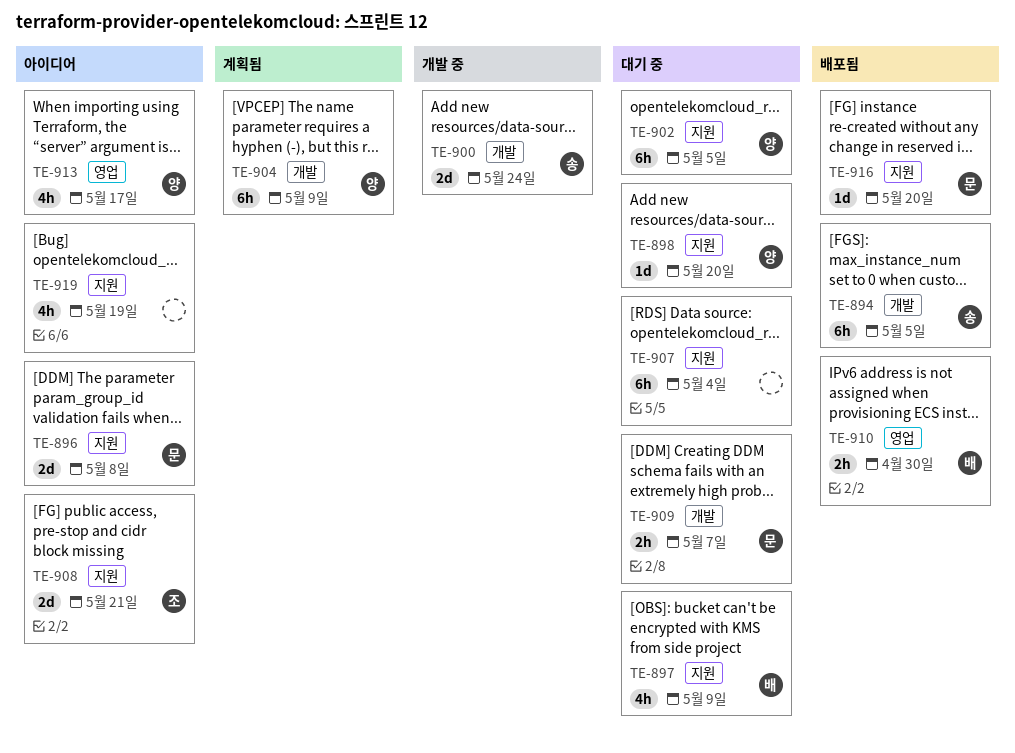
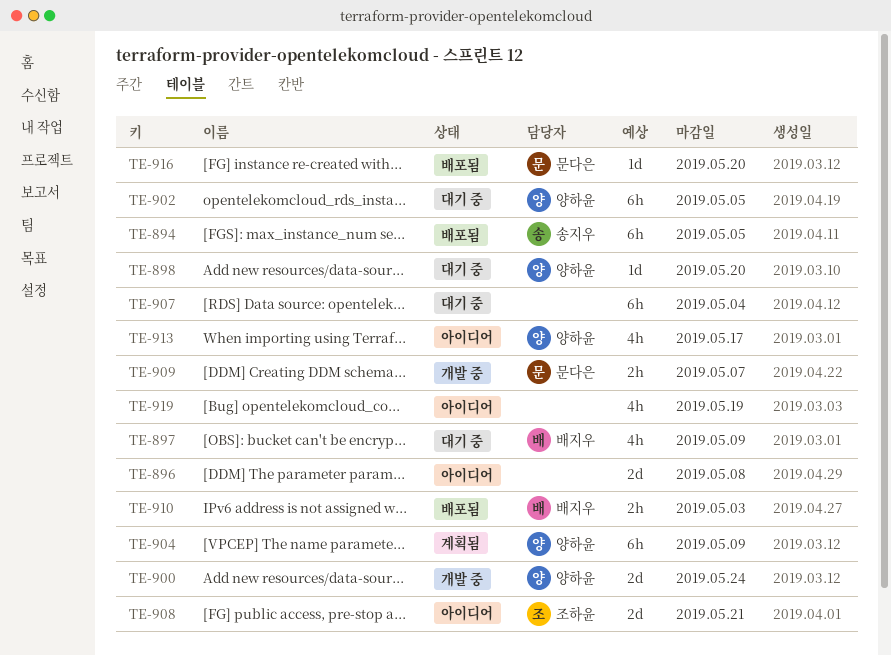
TE-896, owner: 문다은 -> none
TE-900, owner: 송지우 -> 양하윤
TE-909, status: 대기 중 -> 개발 중
TE-910, due: Apr 30 -> May 3

